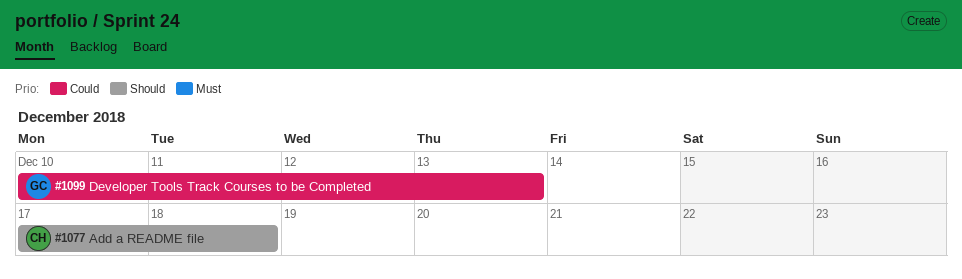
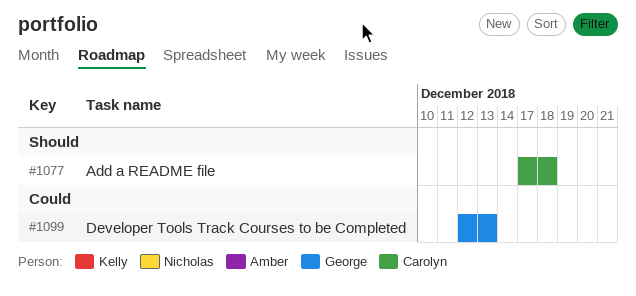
#1099, start: Dec 10 -> Dec 12

